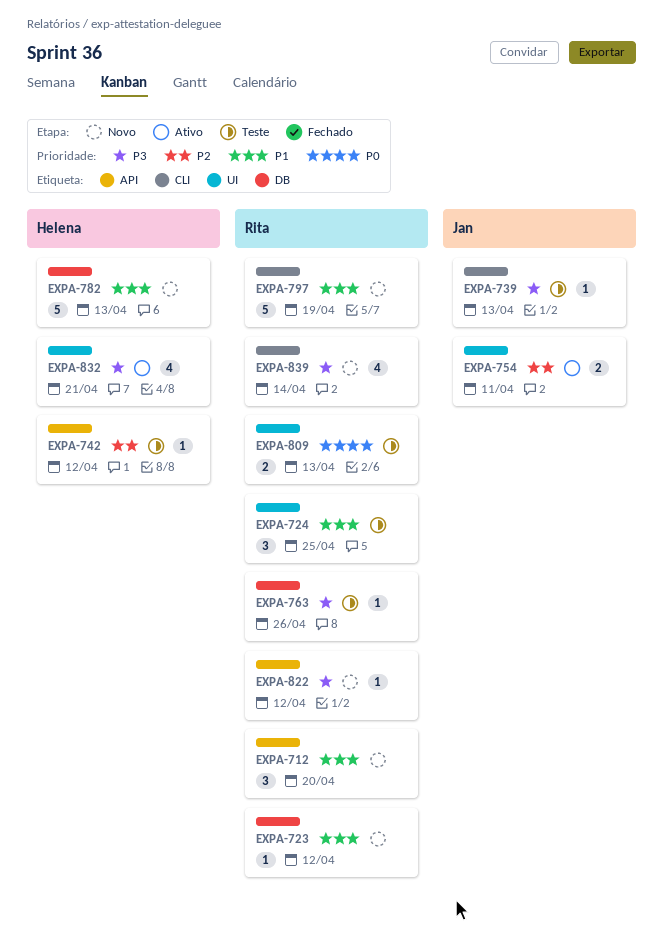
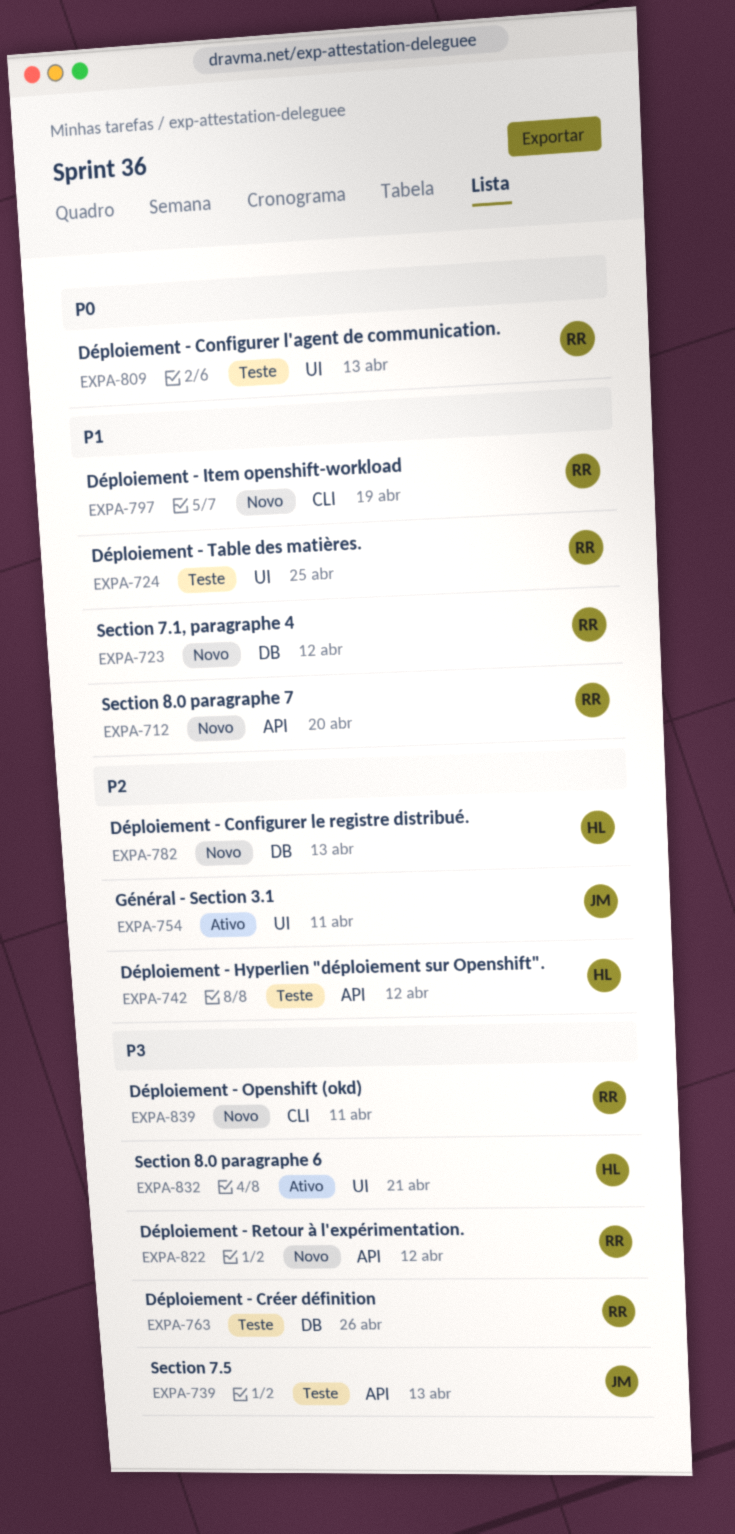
EXPA-739, label: CLI -> API
EXPA-782, priority: P1 -> P2
EXPA-839, due: Apr 14 -> Apr 11

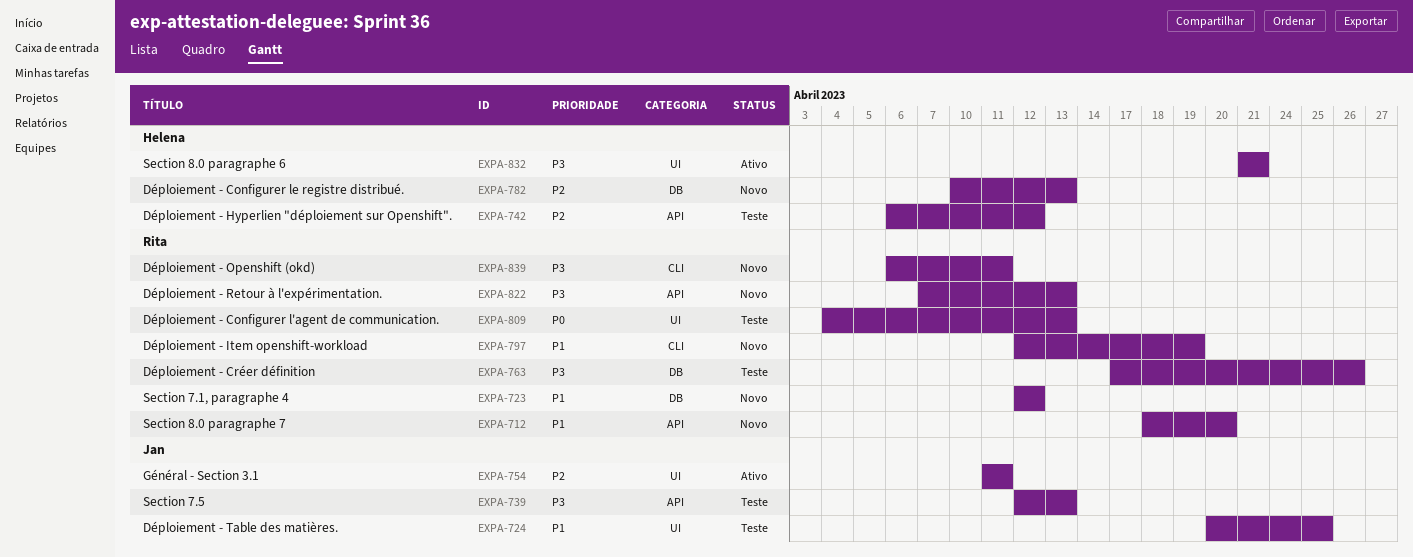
EXPA-724, owner: Rita -> Jan
EXPA-822, due: Apr 12 -> Apr 13

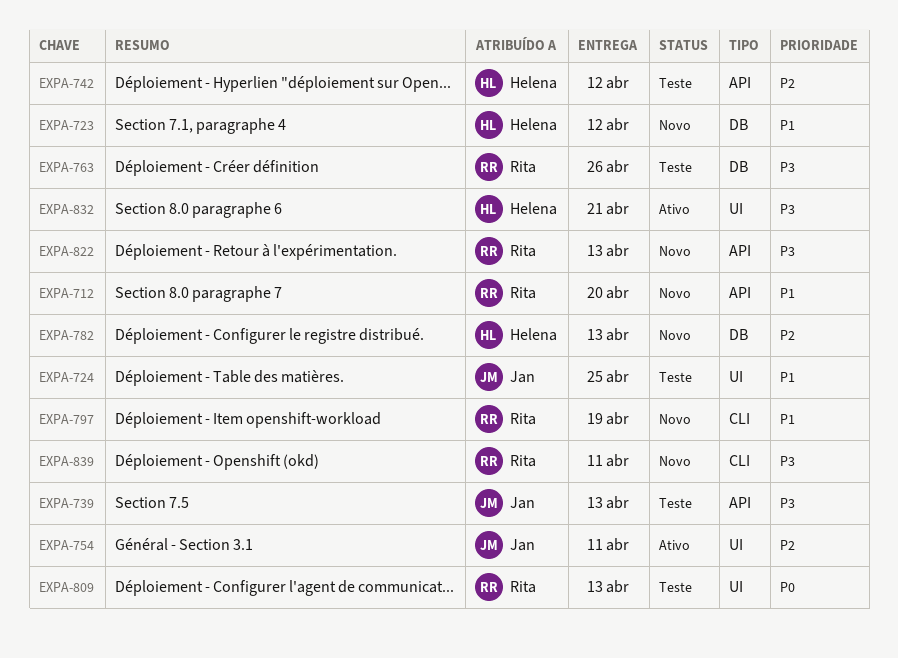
EXPA-723, owner: Rita -> Helena

